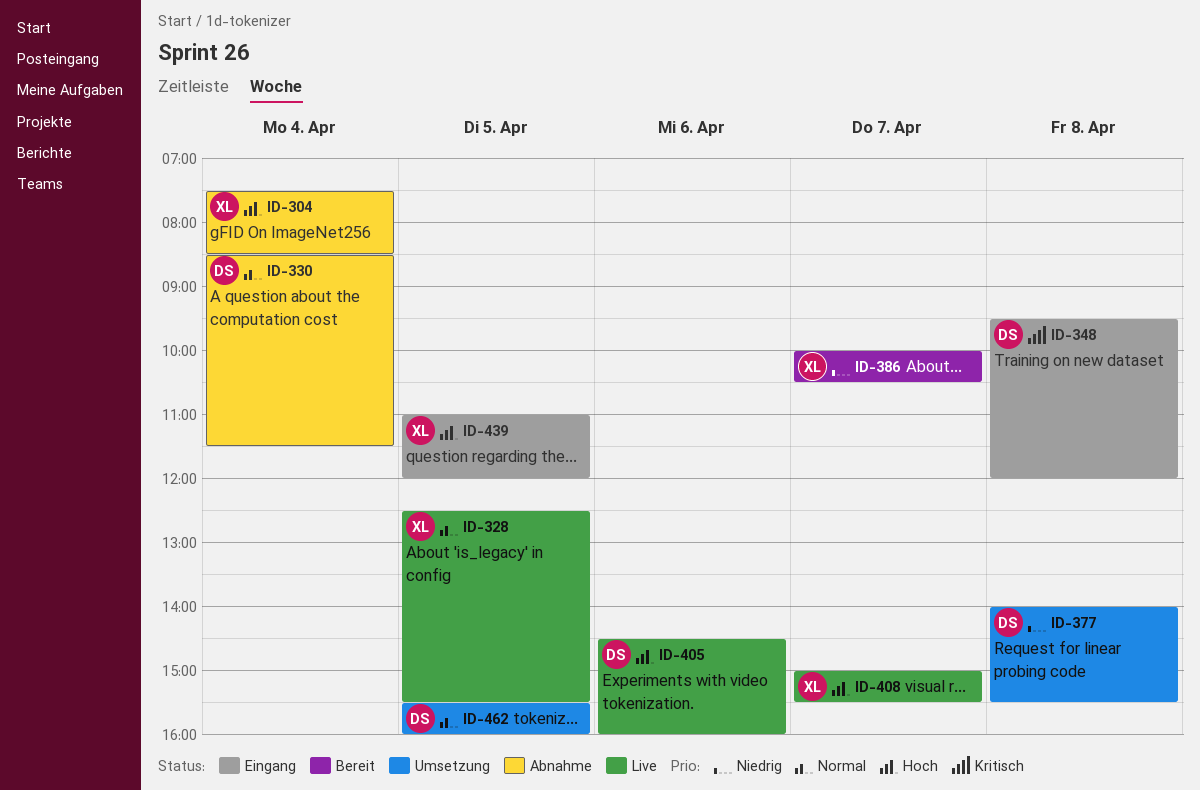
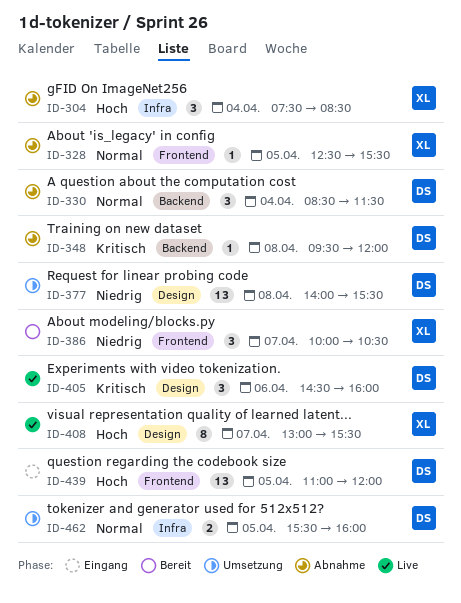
ID-328, status: Live -> Abnahme
ID-348, status: Eingang -> Abnahme
ID-405, priority: Hoch -> Kritisch
ID-408, begins: 15:00 -> 13:00
ID-439, owner: XL -> DS

